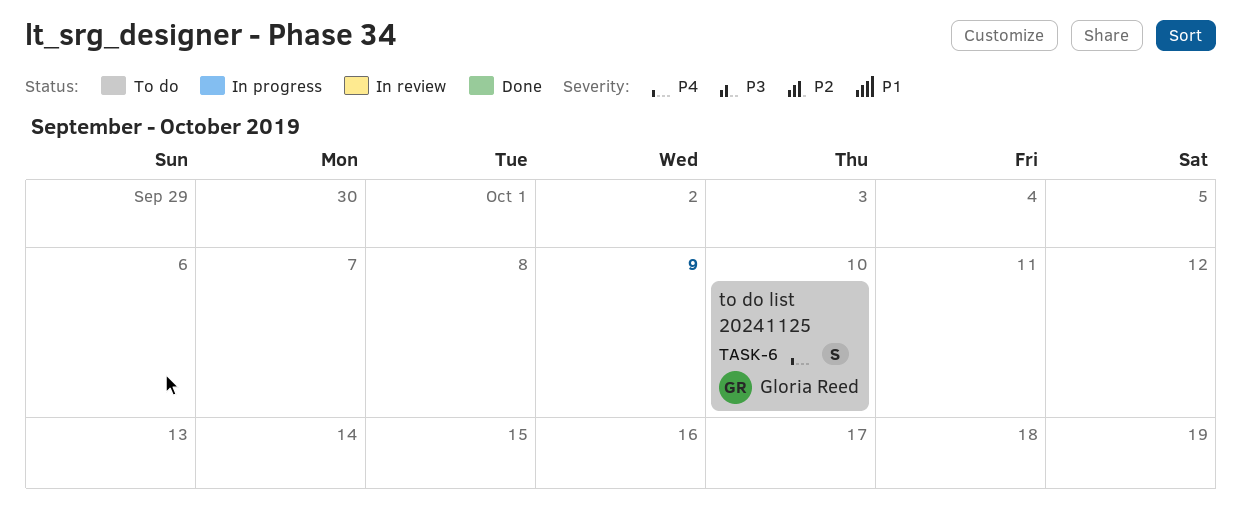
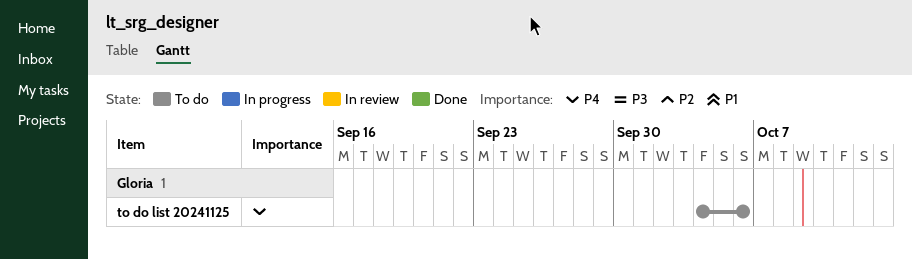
to do list 20241125, due: Oct 10 -> Oct 6

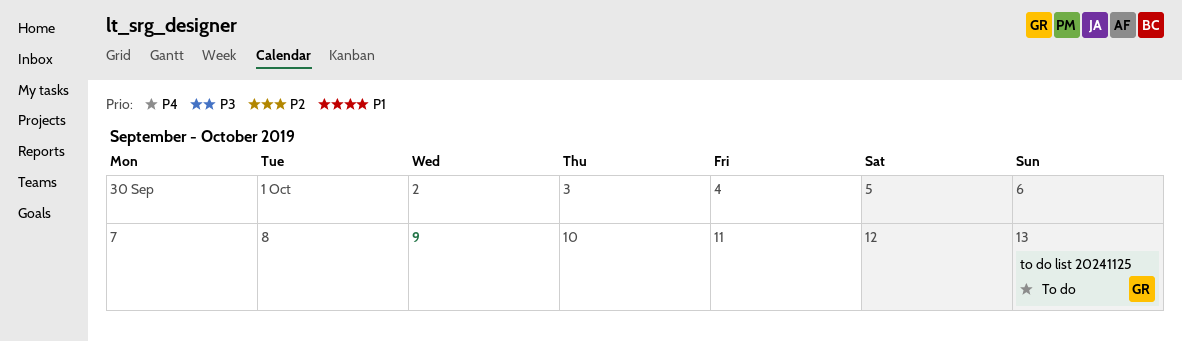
to do list 20241125, due: Oct 6 -> Oct 13

